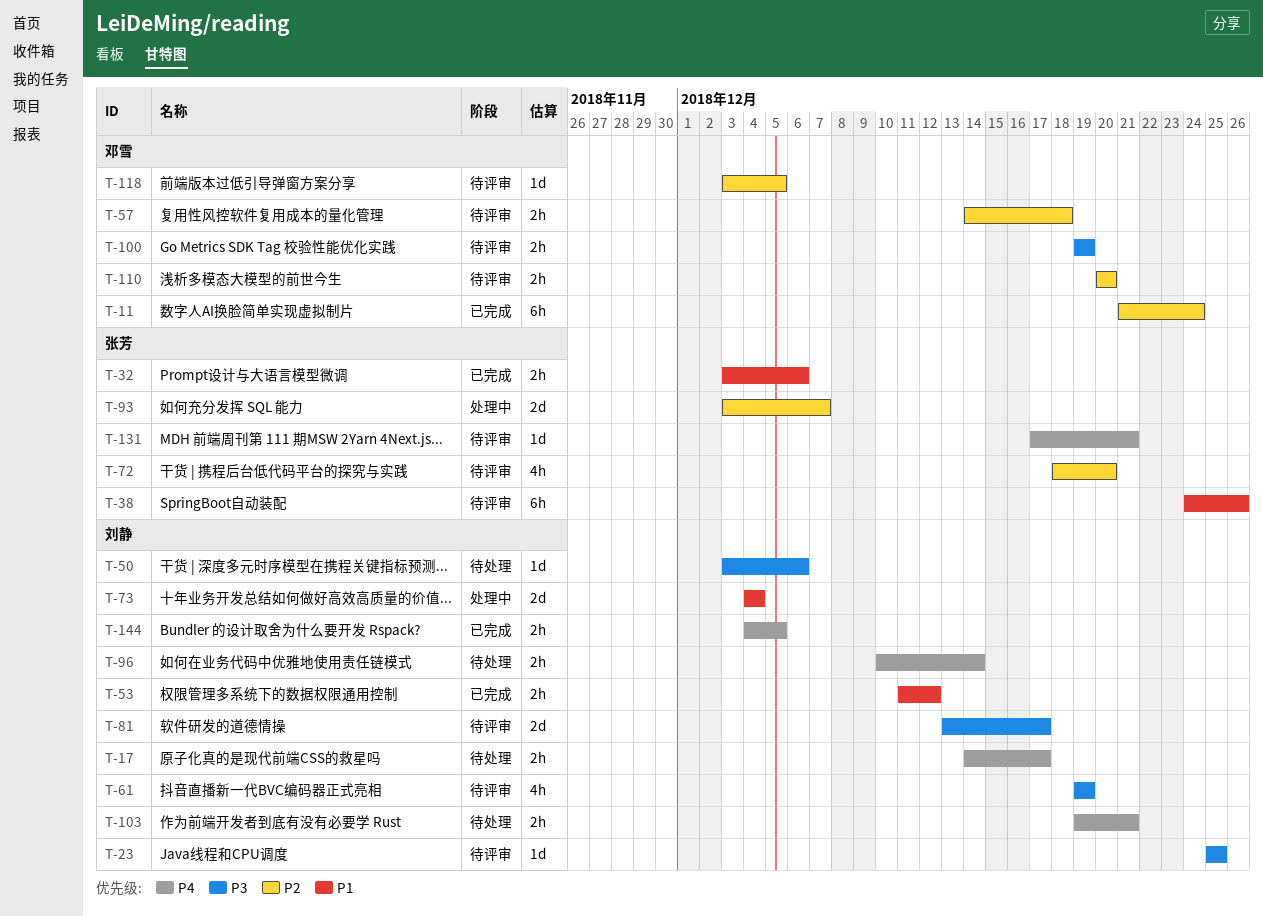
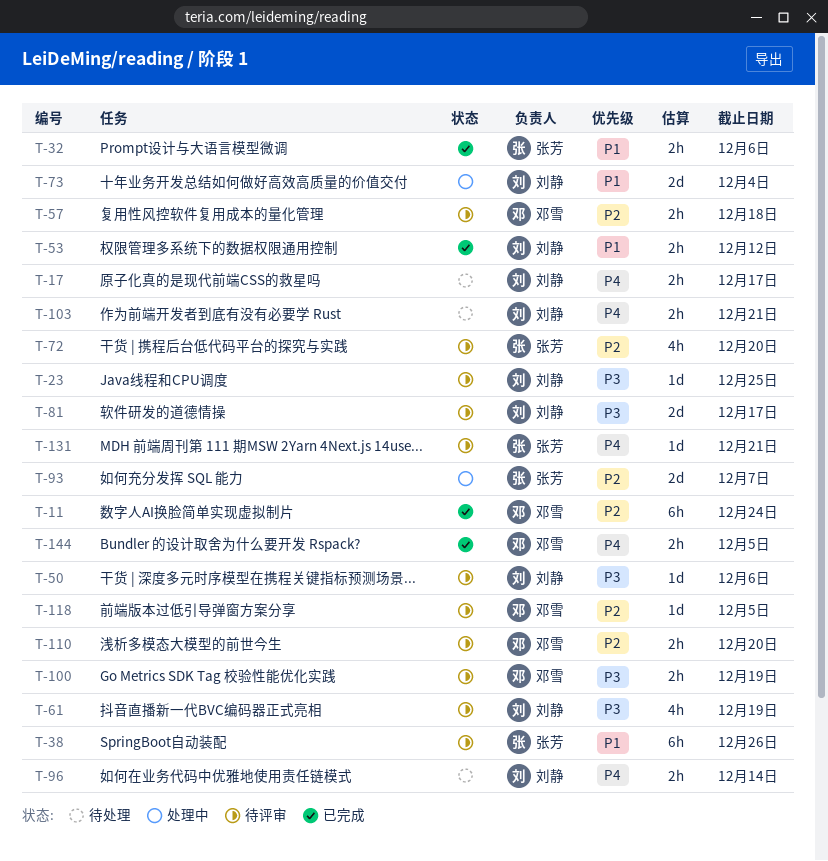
T-50, status: 待处理 -> 待评审
T-144, owner: 刘静 -> 邓雪

